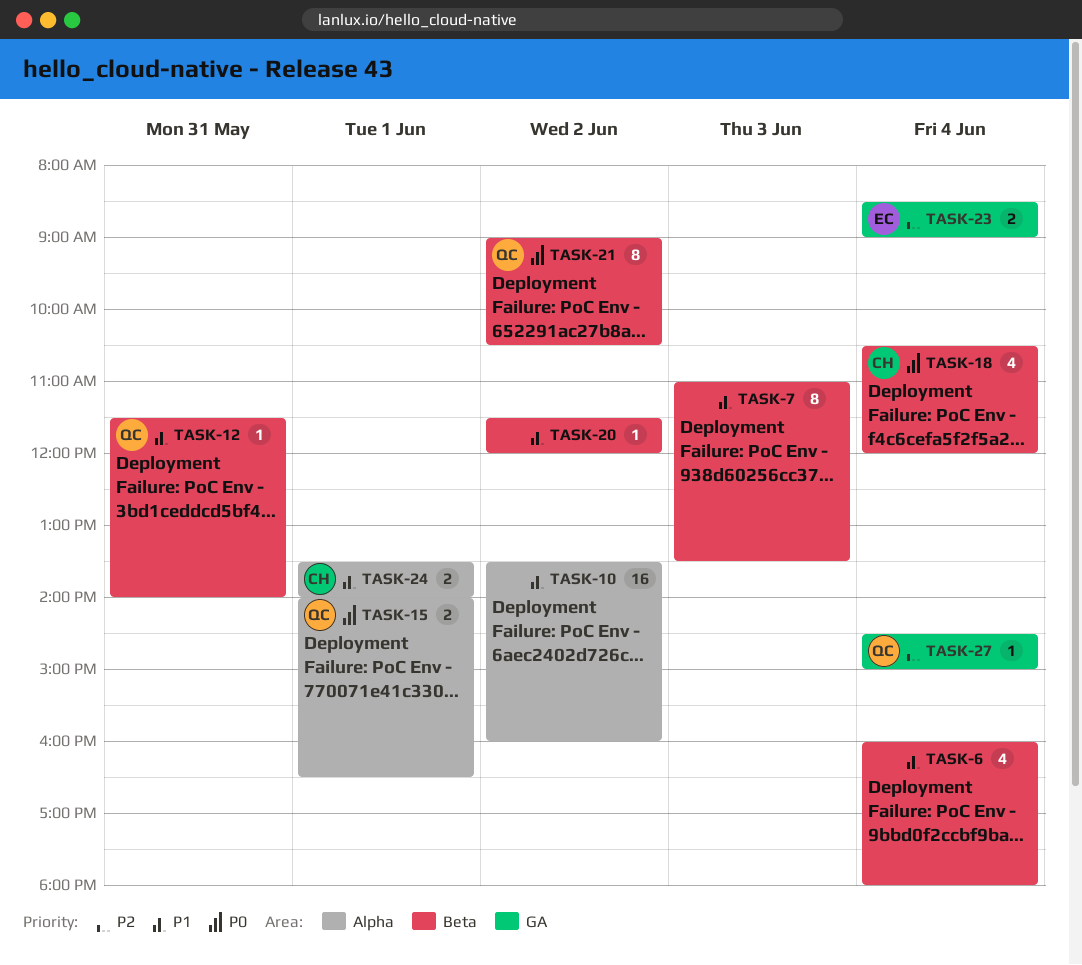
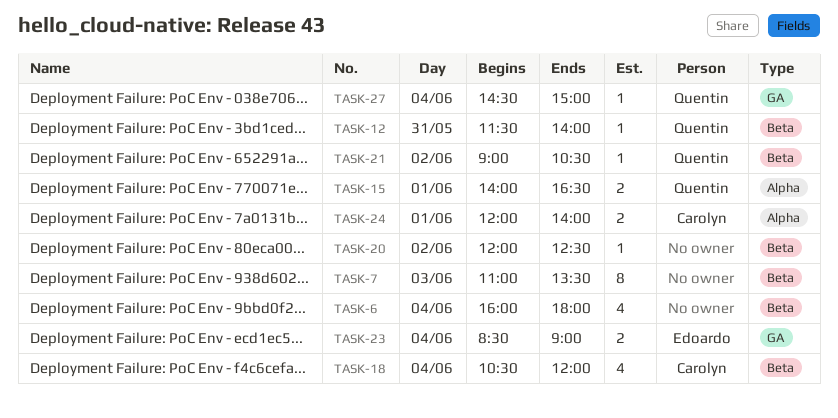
TASK-10: present -> none
TASK-20, begins: 11:30 -> 12:00
TASK-20, ends: 12:00 -> 12:30
TASK-21, estimate: 8 -> 1
TASK-24, begins: 13:30 -> 12:00

